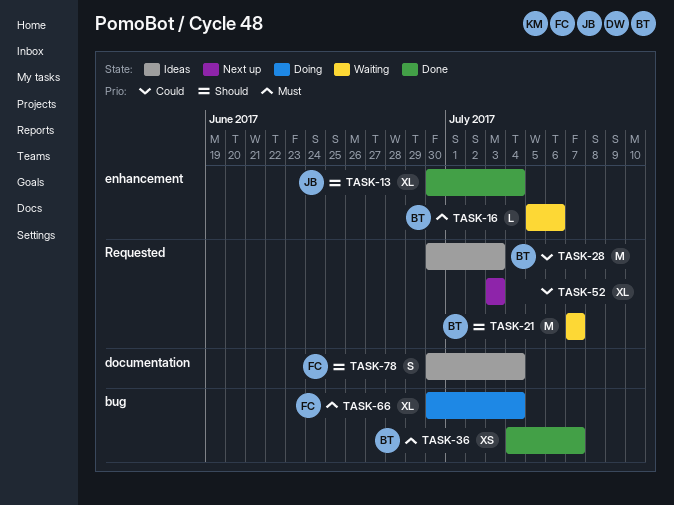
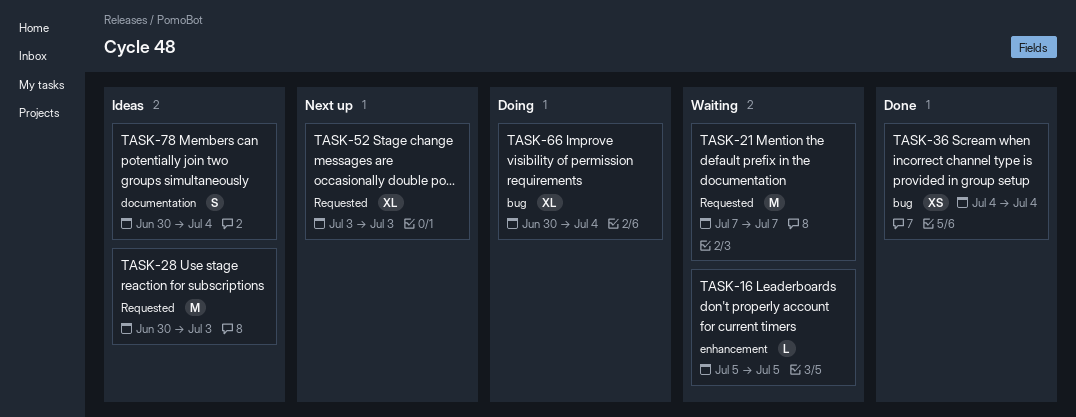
TASK-13: present -> none
TASK-16, due: Jul 6 -> Jul 5
TASK-36, due: Jul 7 -> Jul 4

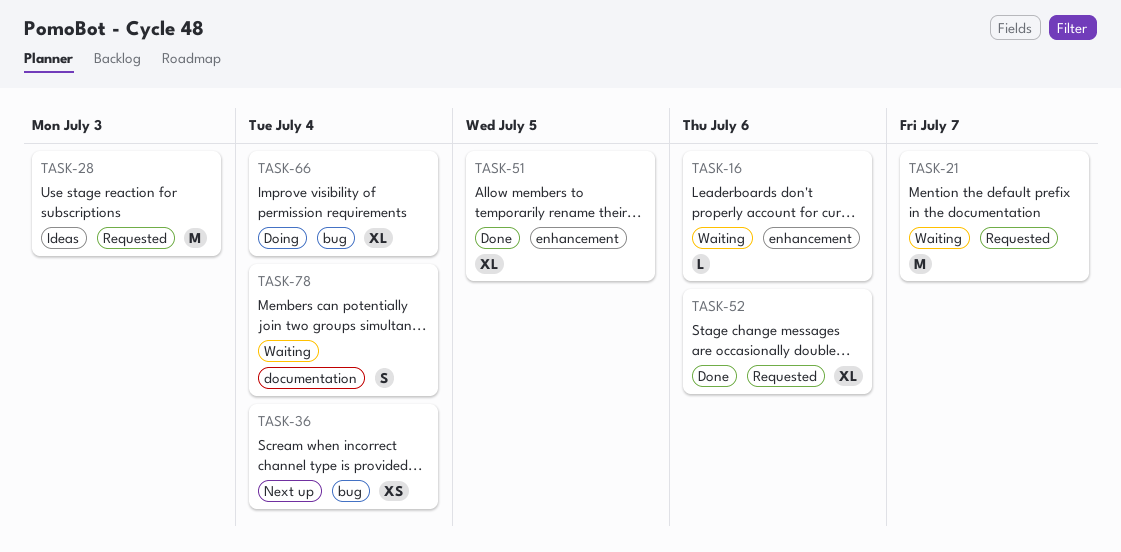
TASK-16, due: Jul 5 -> Jul 6
TASK-36, status: Done -> Next up
TASK-51: none -> present
TASK-52, status: Next up -> Done
TASK-52, due: Jul 3 -> Jul 6
TASK-78, status: Ideas -> Waiting

